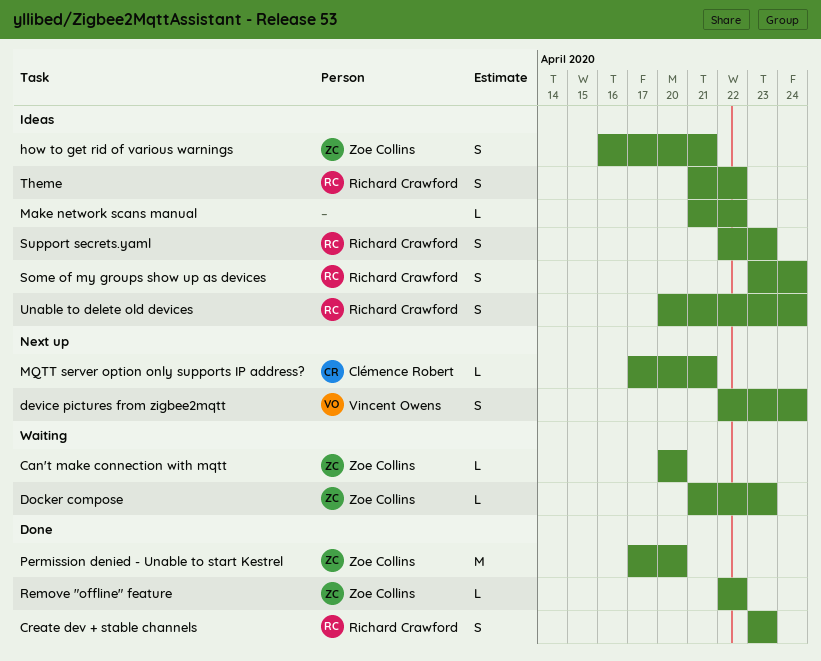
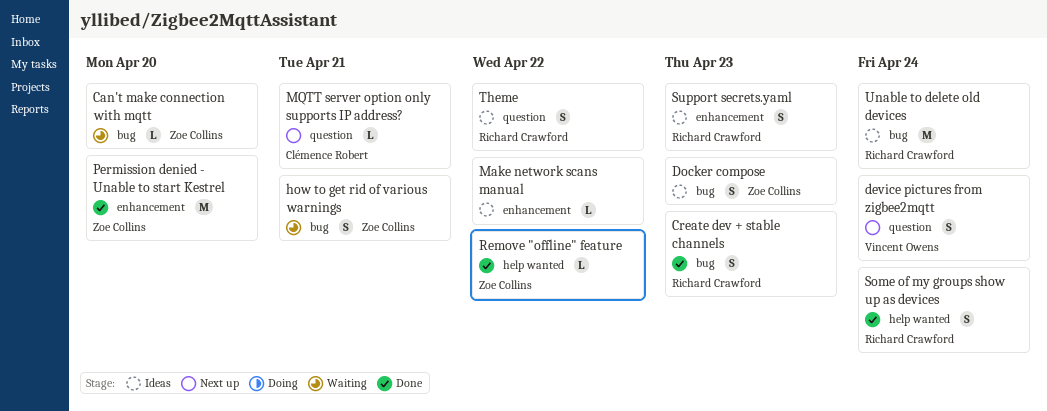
Docker compose, status: Waiting -> Ideas
Docker compose, estimate: L -> S
how to get rid of various warnings, status: Ideas -> Waiting
Some of my groups show up as devices, status: Ideas -> Done
Unable to delete old devices, estimate: S -> M

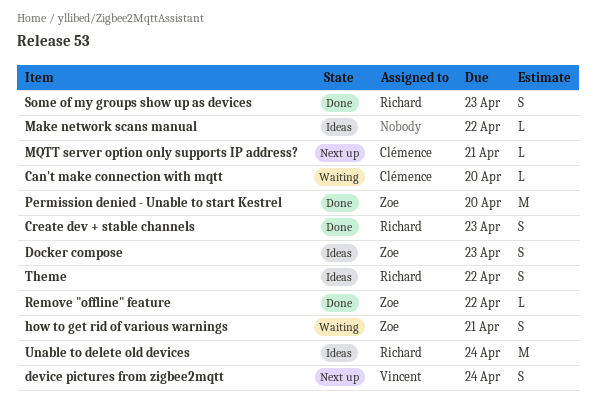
Can't make connection with mqtt, owner: Zoe Collins -> Clémence Robert
Some of my groups show up as devices, due: Apr 24 -> Apr 23
Support secrets.yaml: present -> none

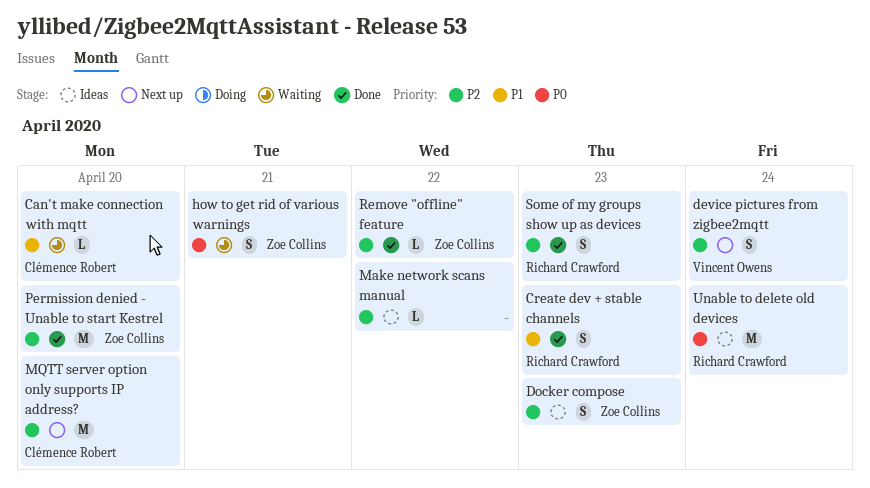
MQTT server option only supports IP address?, estimate: L -> M
MQTT server option only supports IP address?, due: Apr 21 -> Apr 20
Theme: present -> none

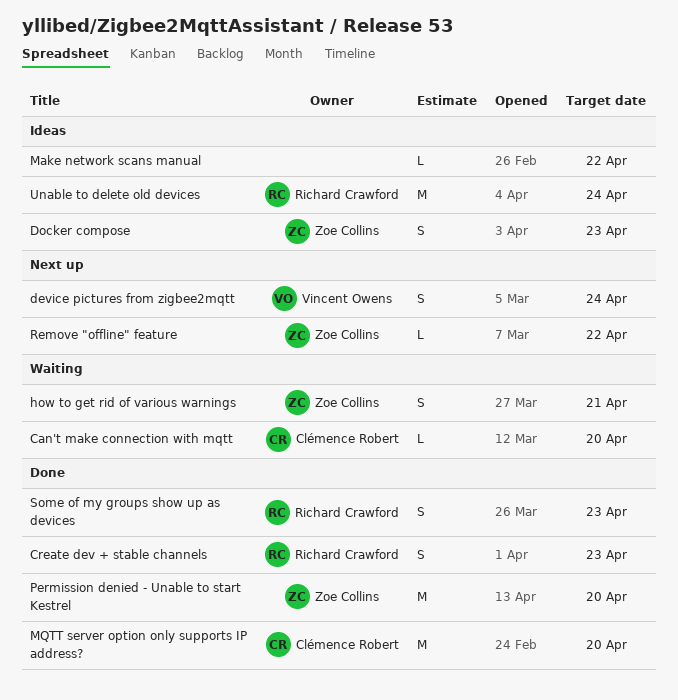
MQTT server option only supports IP address?, status: Next up -> Done
Remove "offline" feature, status: Done -> Next up

